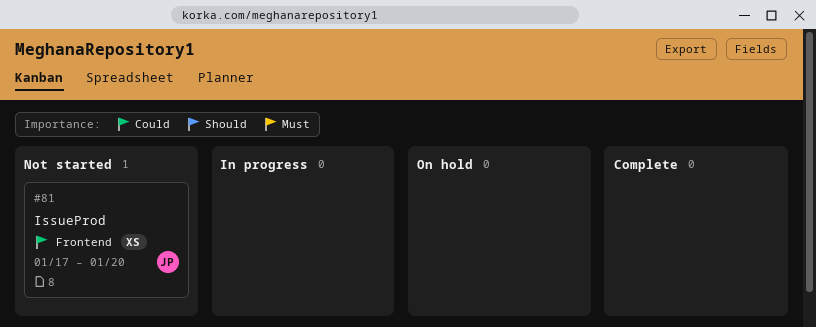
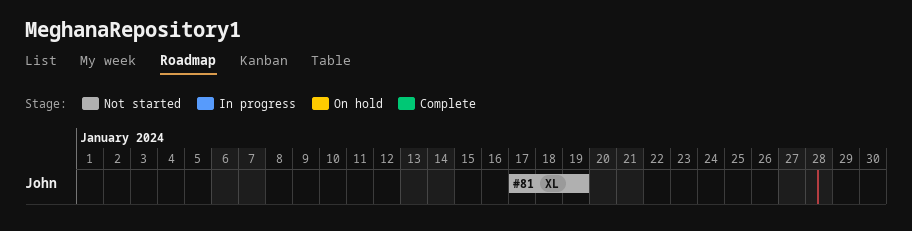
#81, estimate: XS -> XL
#81, due: Jan 20 -> Jan 19

